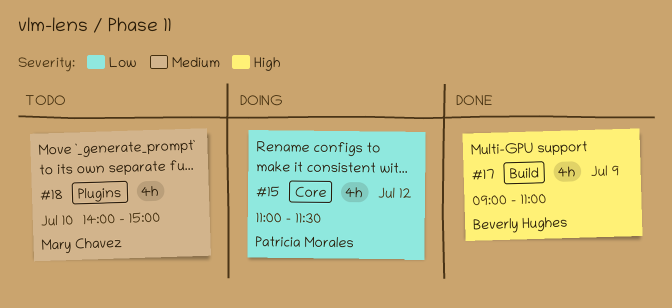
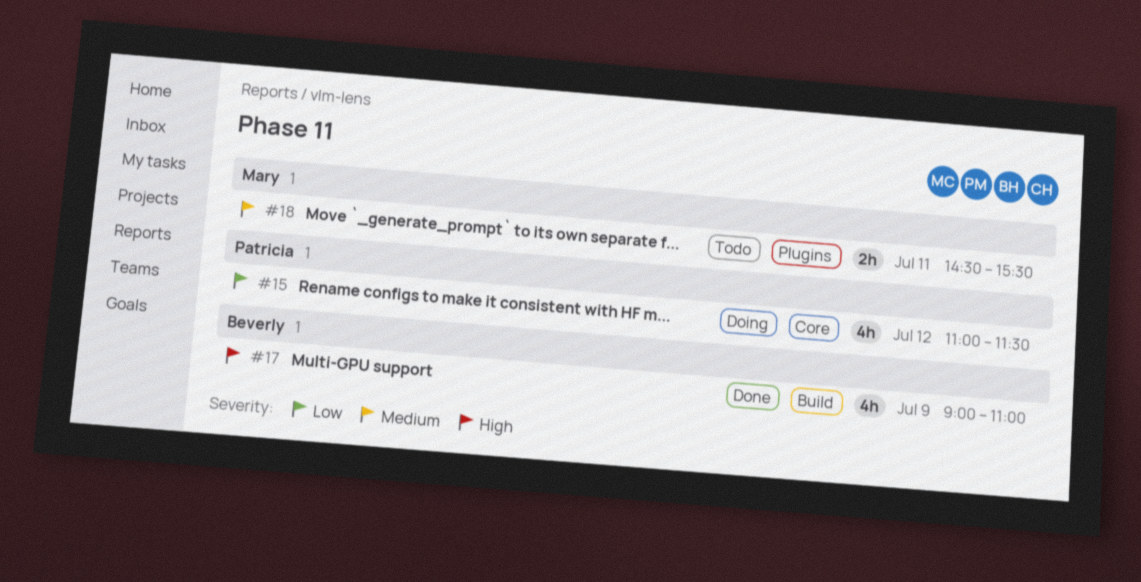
#18, estimate: 4h -> 2h
#18, day: Jul 10 -> Jul 11
#18, begins: 14:00 -> 14:30
#18, ends: 15:00 -> 15:30

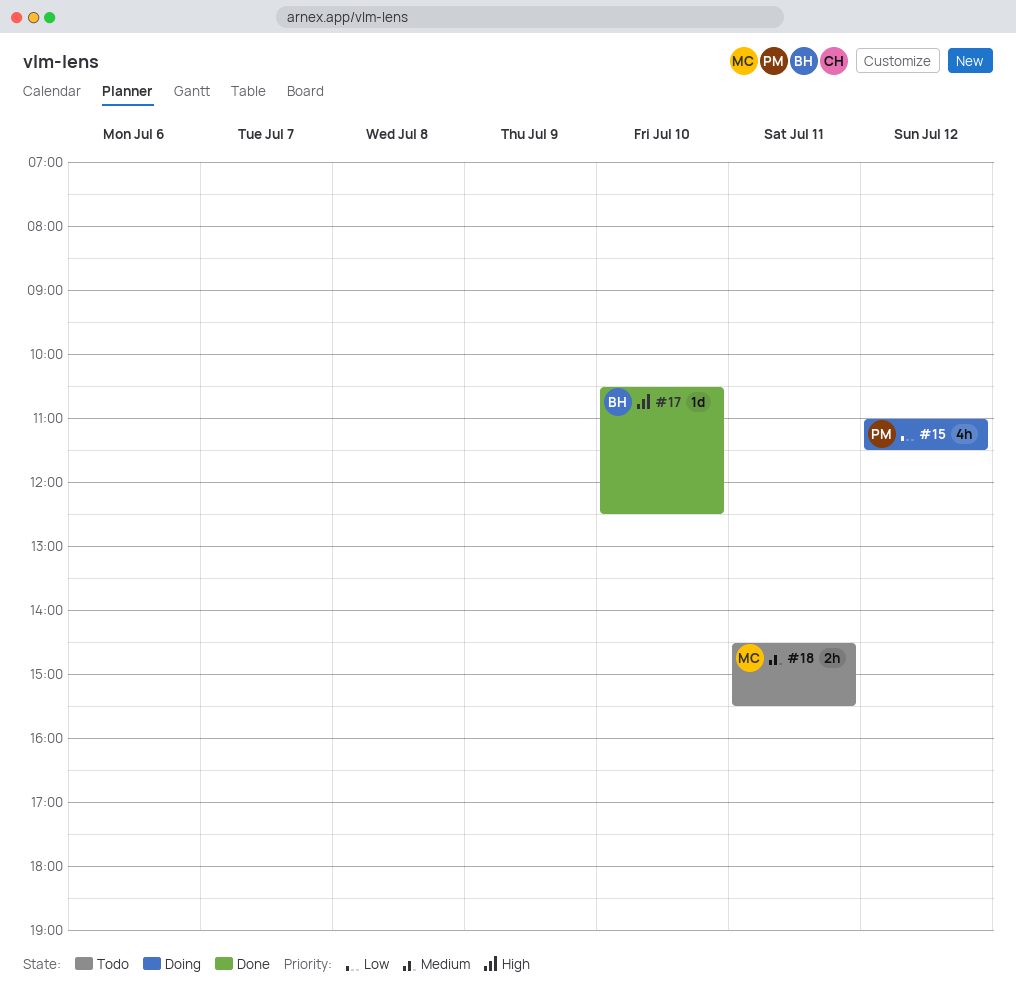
#17, estimate: 4h -> 1d
#17, day: Jul 9 -> Jul 10
#17, begins: 09:00 -> 10:30
#17, ends: 11:00 -> 12:30

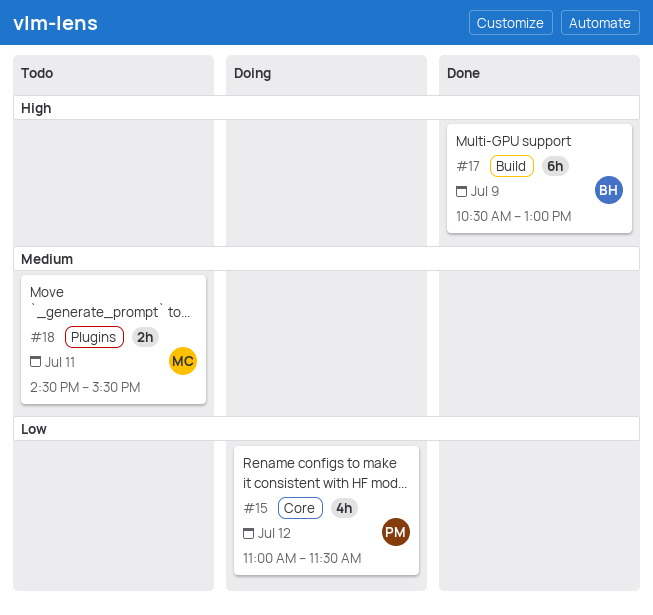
#17, estimate: 1d -> 6h
#17, day: Jul 10 -> Jul 9
#17, ends: 12:30 -> 13:00

